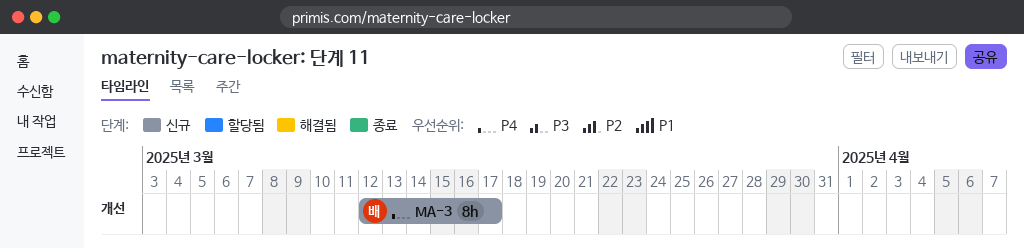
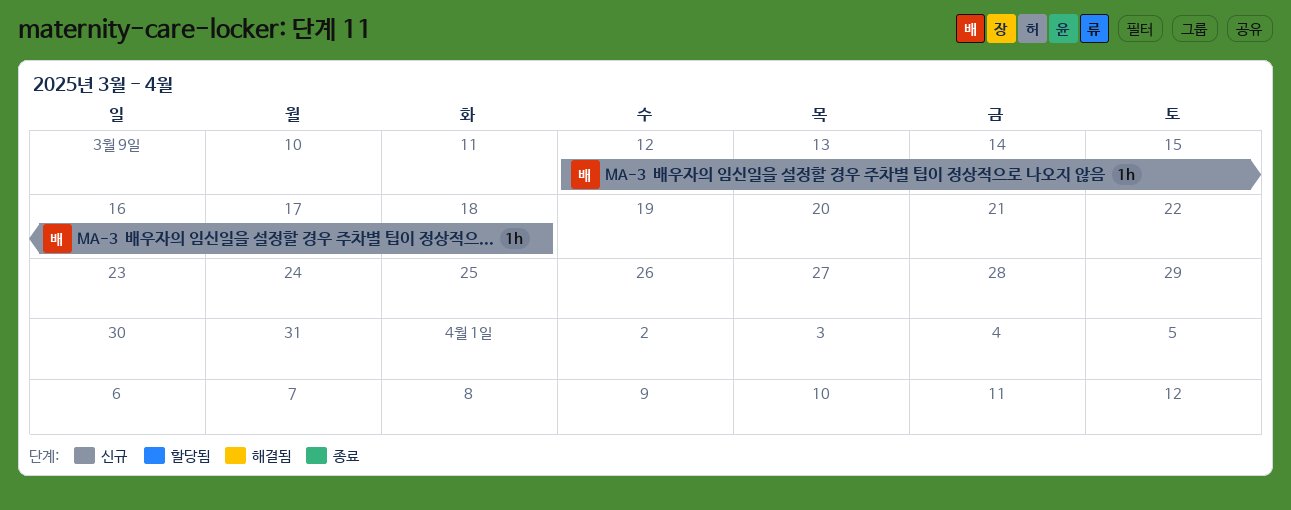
MA-3, estimate: 8h -> 1h
MA-3, due: Mar 17 -> Mar 18

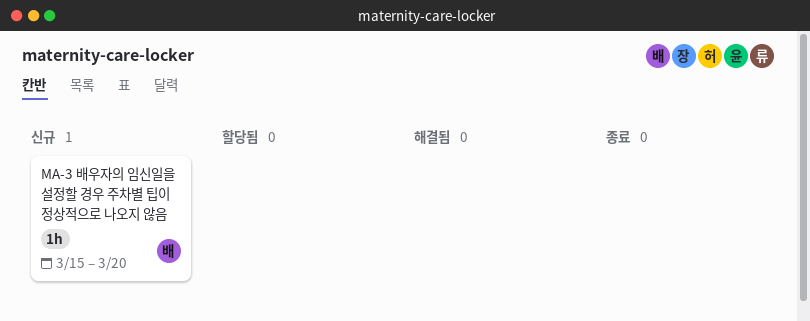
MA-3, start: Mar 12 -> Mar 15
MA-3, due: Mar 18 -> Mar 20

